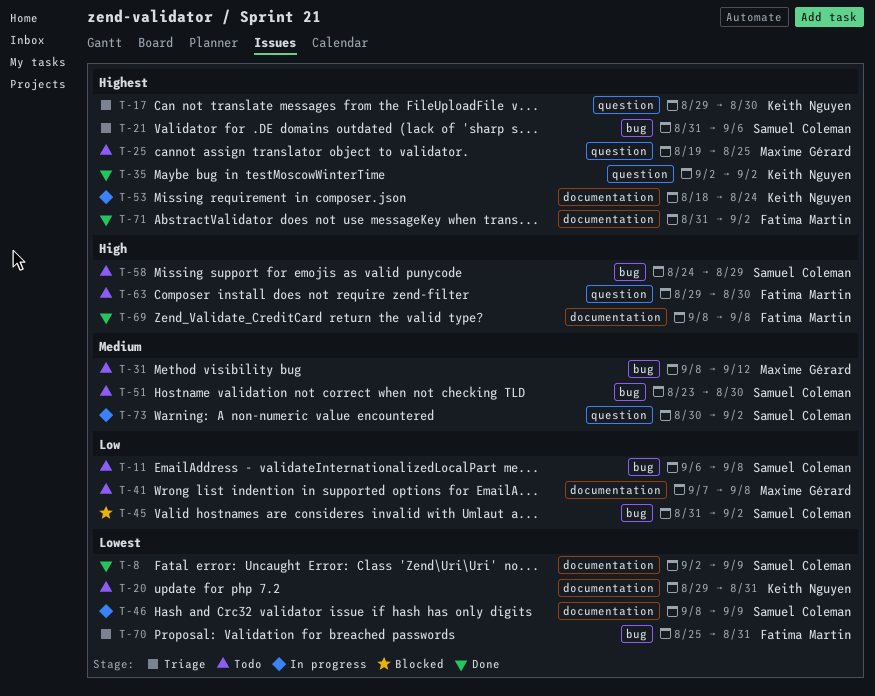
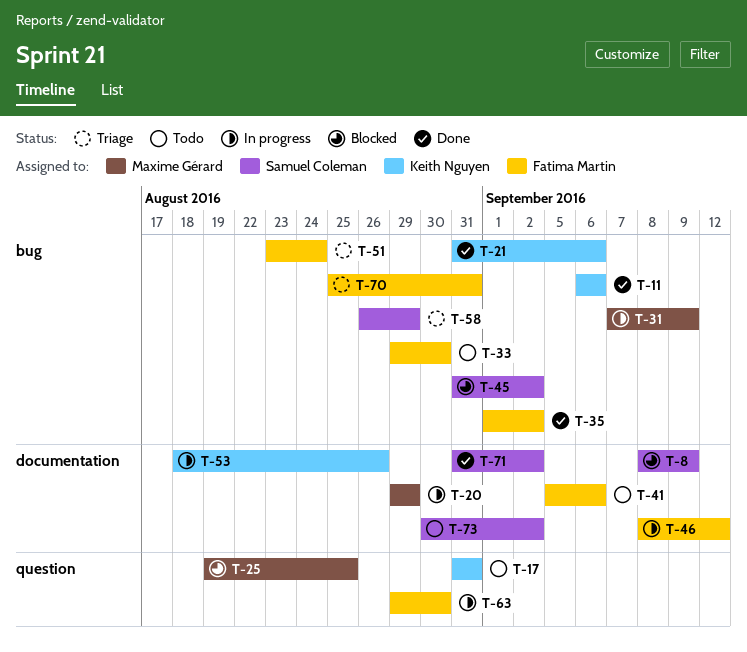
T-8, status: Done -> Blocked
T-8, start: Sep 2 -> Sep 8
T-11, status: Todo -> Done
T-11, owner: Samuel Coleman -> Keith Nguyen
T-11, due: Sep 8 -> Sep 6
T-17, status: Triage -> Todo
T-17, start: Aug 29 -> Aug 31
T-17, due: Aug 30 -> Aug 31
T-20, status: Todo -> In progress
T-20, owner: Keith Nguyen -> Maxime Gérard
T-20, due: Aug 31 -> Aug 29
T-21, status: Triage -> Done
T-21, owner: Samuel Coleman -> Keith Nguyen
T-25, status: Todo -> Blocked
T-31, status: Todo -> In progress
T-31, start: Sep 8 -> Sep 7
T-31, due: Sep 12 -> Sep 9
T-33: none -> present
T-35, owner: Keith Nguyen -> Fatima Martin
T-35, label: question -> bug
T-35, start: Sep 2 -> Sep 1
T-41, owner: Maxime Gérard -> Fatima Martin
T-41, start: Sep 7 -> Sep 5
T-41, due: Sep 8 -> Sep 6
T-46, owner: Samuel Coleman -> Fatima Martin
T-46, due: Sep 9 -> Sep 12
T-51, status: Todo -> Triage
T-51, owner: Samuel Coleman -> Fatima Martin
T-51, due: Aug 30 -> Aug 24
T-53, due: Aug 24 -> Aug 26
T-58, status: Todo -> Triage
T-58, start: Aug 24 -> Aug 26
T-63, status: Todo -> In progress
T-69: present -> none
T-71, owner: Fatima Martin -> Samuel Coleman
T-73, status: In progress -> Todo
T-73, label: question -> documentation

